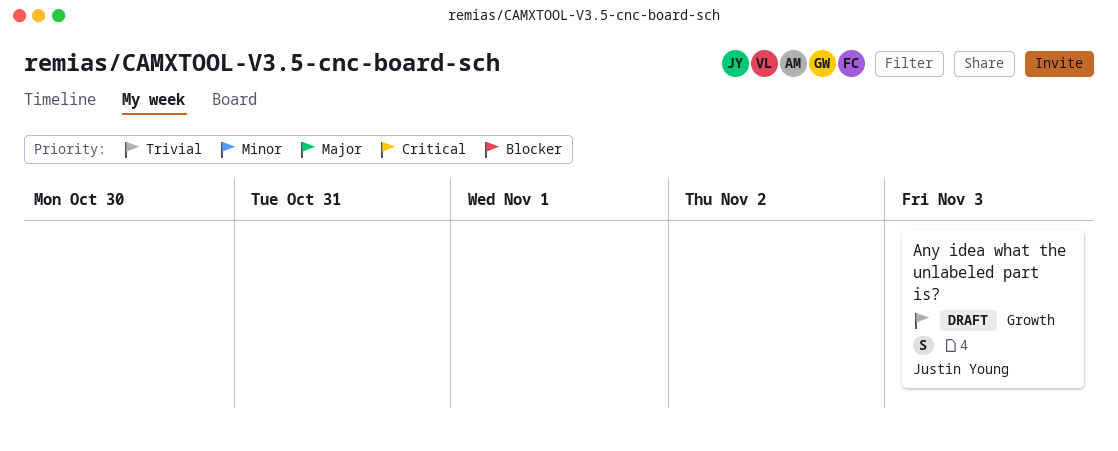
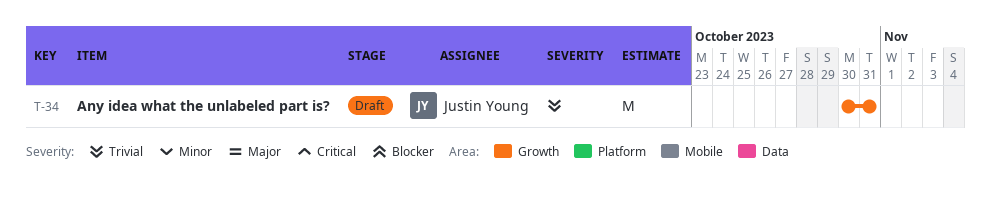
Any idea what the unlabeled part is?, estimate: S -> M
Any idea what the unlabeled part is?, due: Nov 3 -> Oct 31

